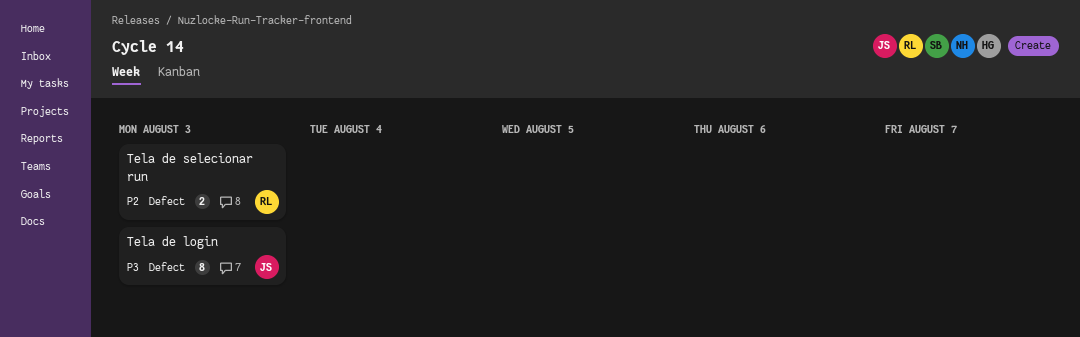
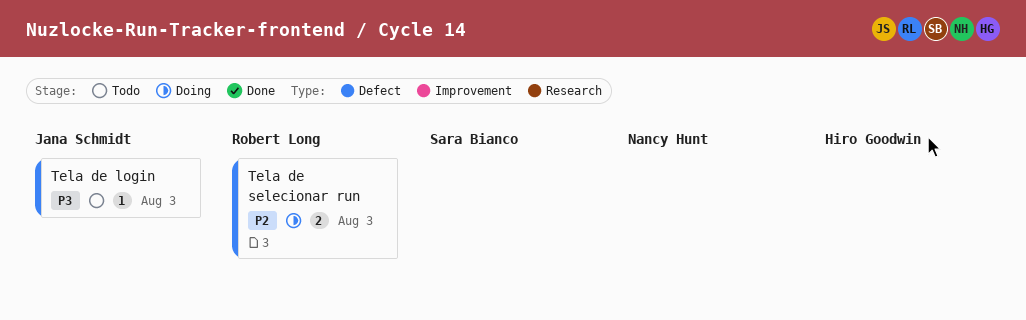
Tela de login, estimate: 8 -> 1

